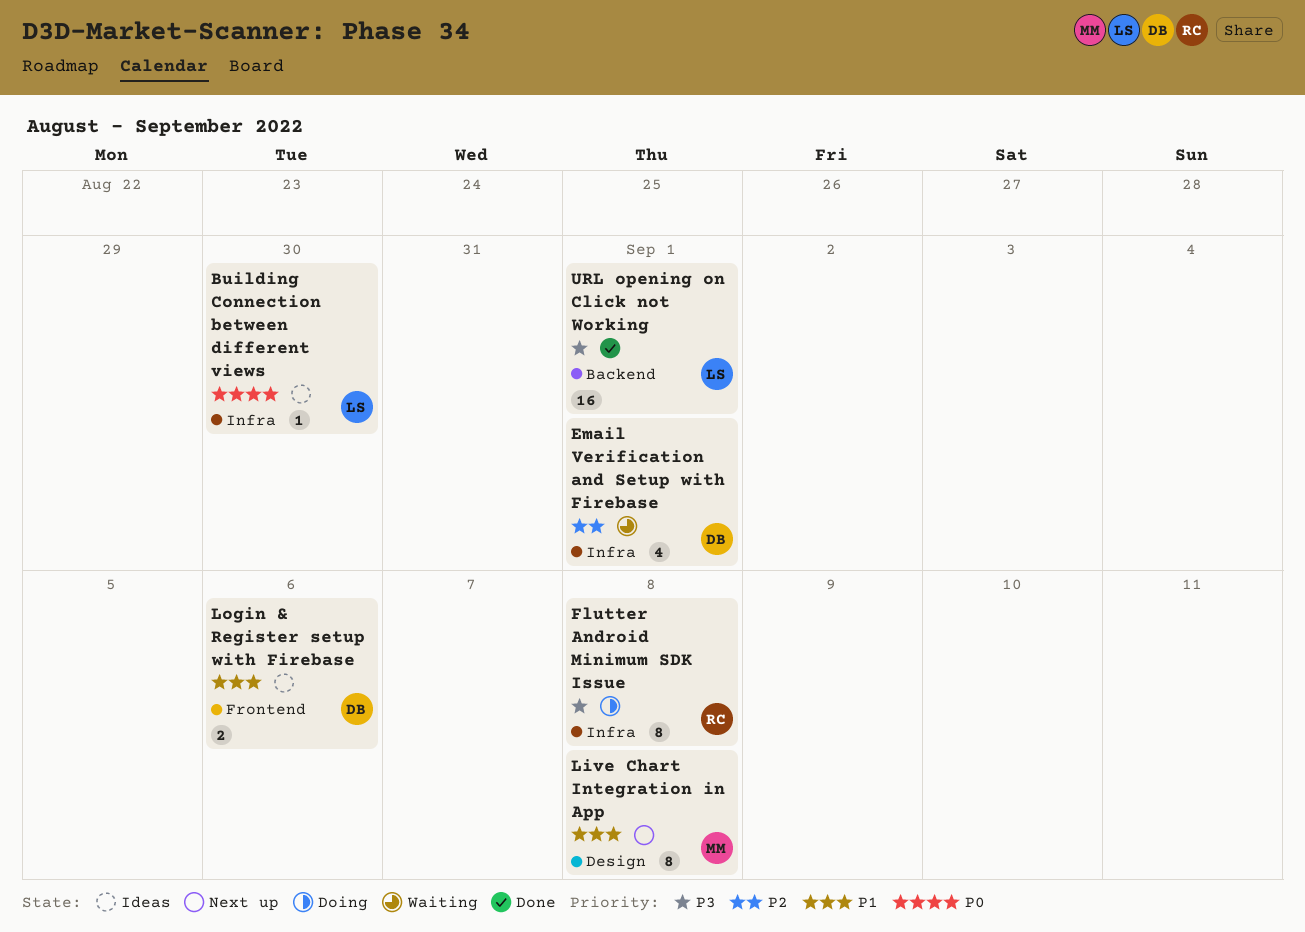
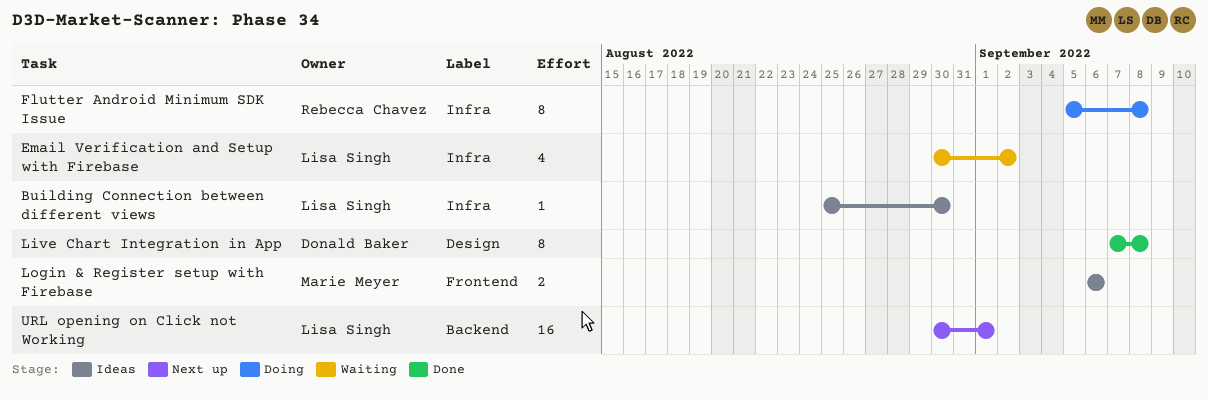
Email Verification and Setup with Firebase, owner: Donald Baker -> Lisa Singh
Email Verification and Setup with Firebase, due: Sep 1 -> Sep 2
Live Chart Integration in App, status: Next up -> Done
Live Chart Integration in App, owner: Marie Meyer -> Donald Baker
Login & Register setup with Firebase, owner: Donald Baker -> Marie Meyer
URL opening on Click not Working, status: Done -> Next up

